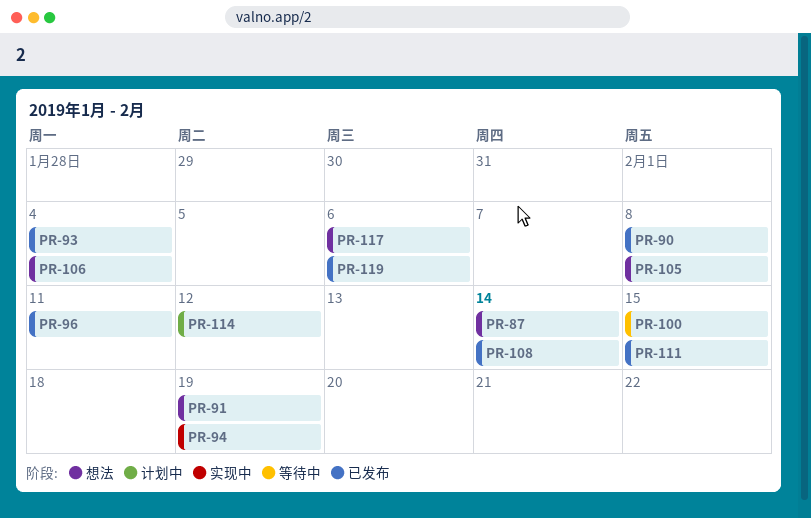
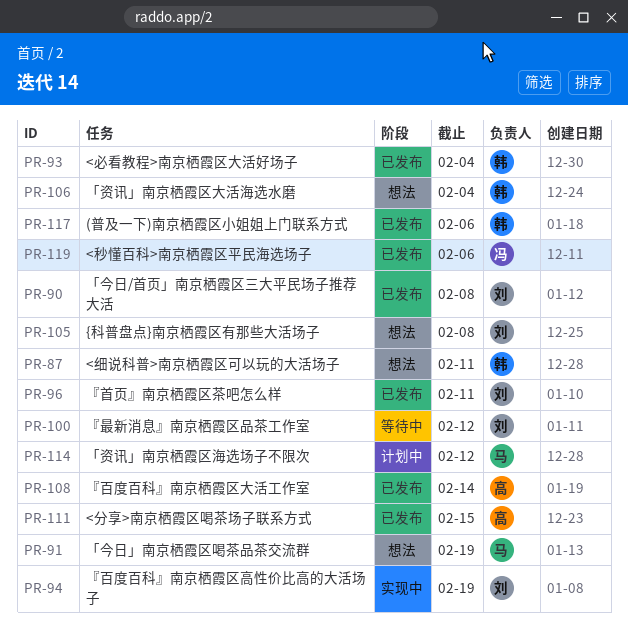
PR-87, due: Feb 14 -> Feb 11
PR-100, due: Feb 15 -> Feb 12
PR-117, status: 想法 -> 已发布

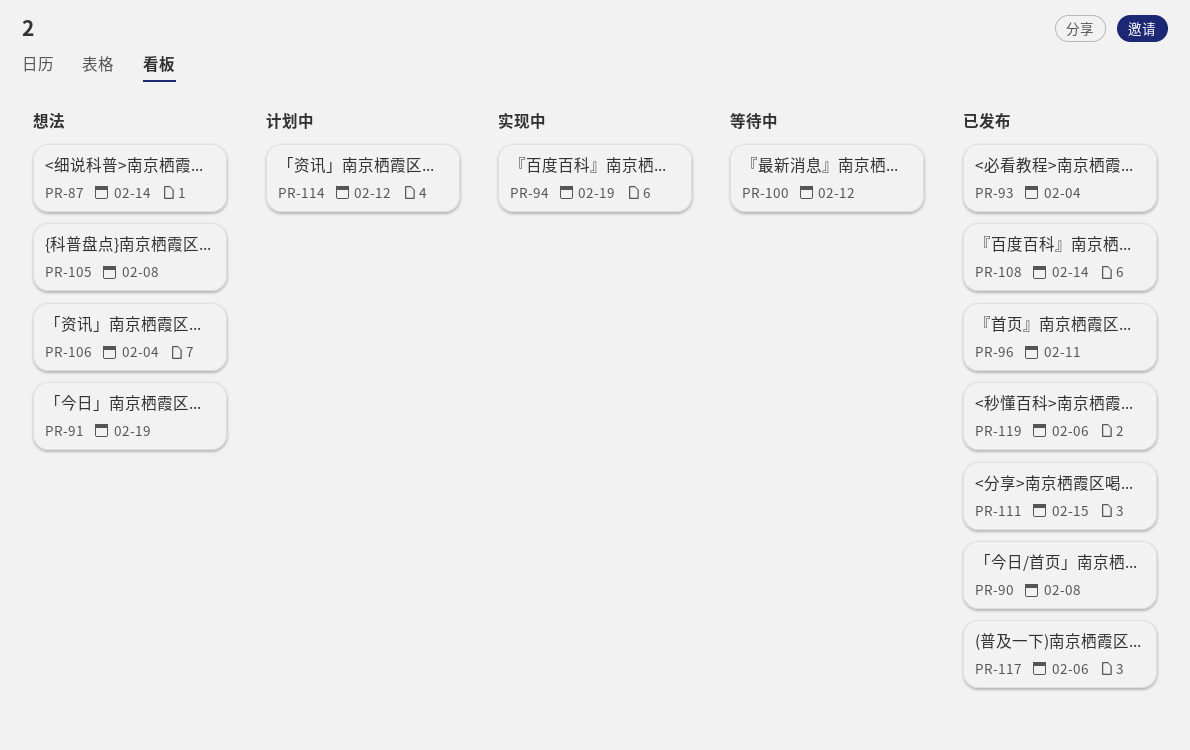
PR-87, due: Feb 11 -> Feb 14

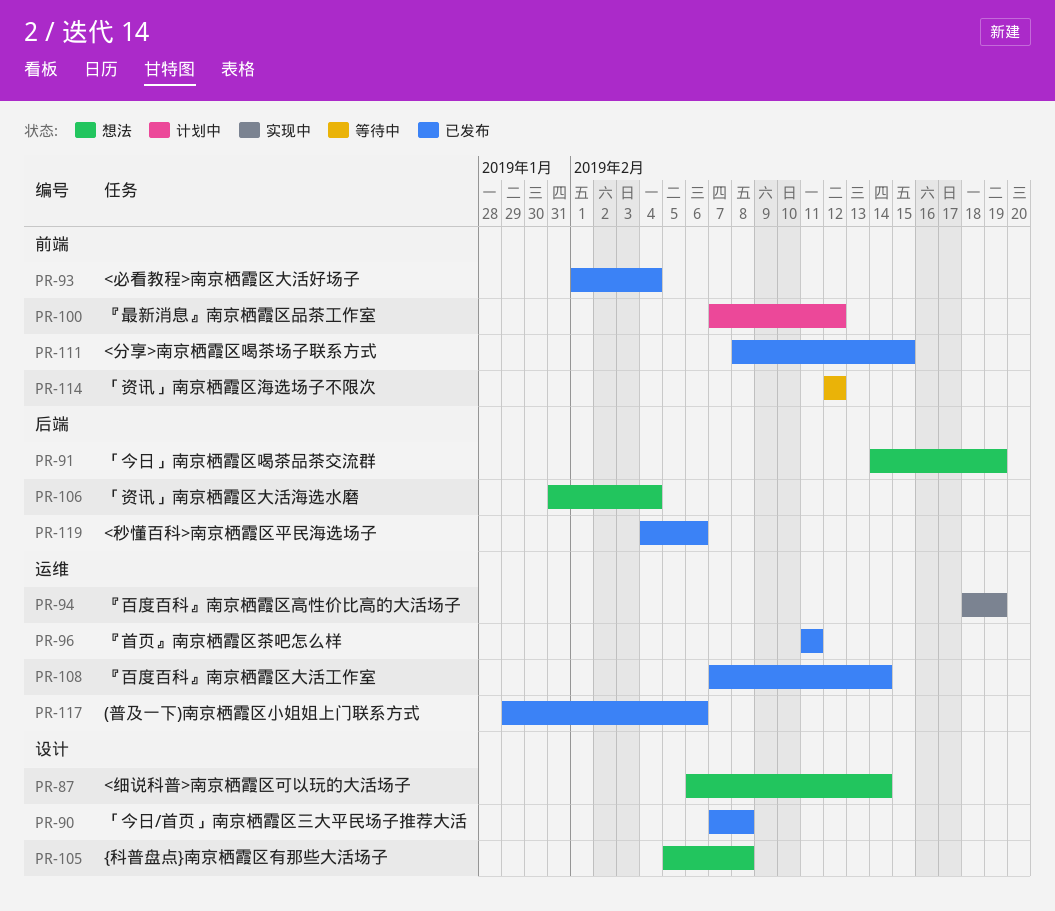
PR-100, status: 等待中 -> 计划中
PR-114, status: 计划中 -> 等待中

